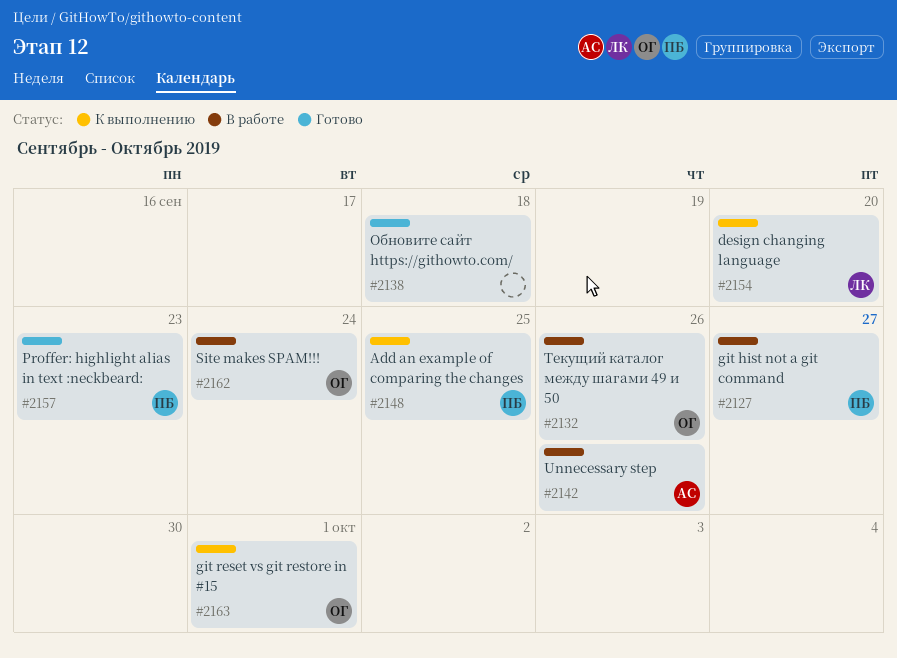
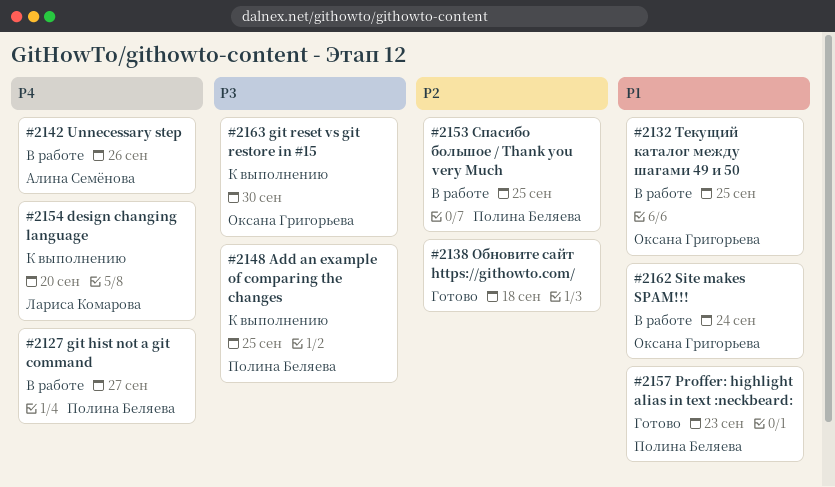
#2132, due: Sep 26 -> Sep 25
#2153: none -> present
#2163, due: Oct 1 -> Sep 30

